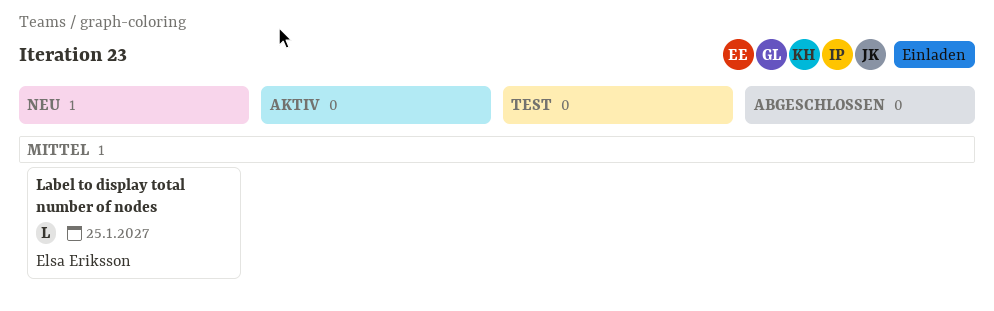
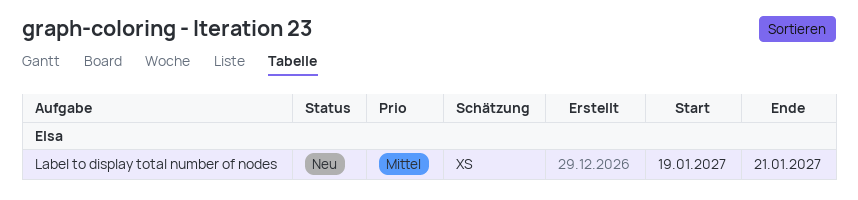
Label to display total number of nodes, estimate: L -> XS
Label to display total number of nodes, due: Jan 25 -> Jan 21

